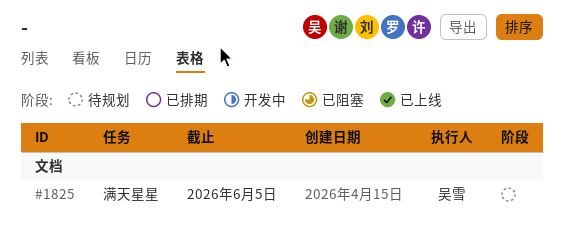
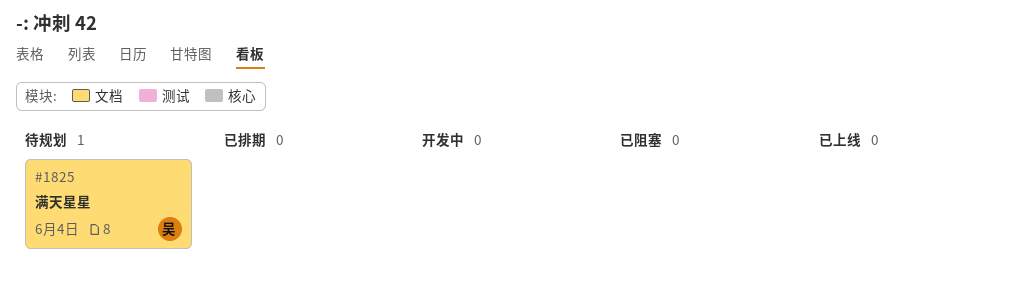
#1825, due: Jun 5 -> Jun 4

